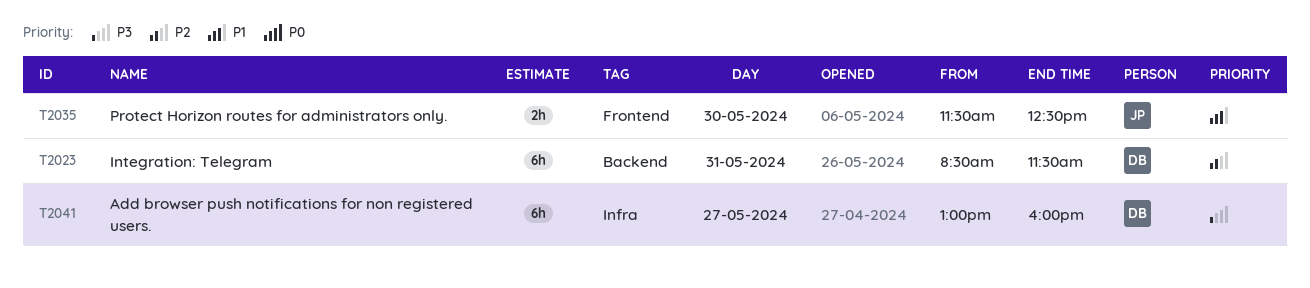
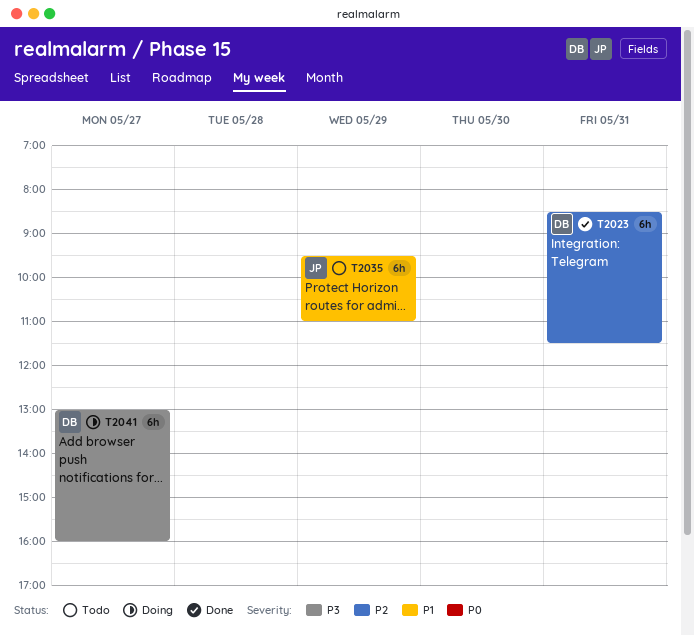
T2035, estimate: 2h -> 6h
T2035, day: May 30 -> May 29
T2035, begins: 11:30 -> 09:30
T2035, ends: 12:30 -> 11:00

